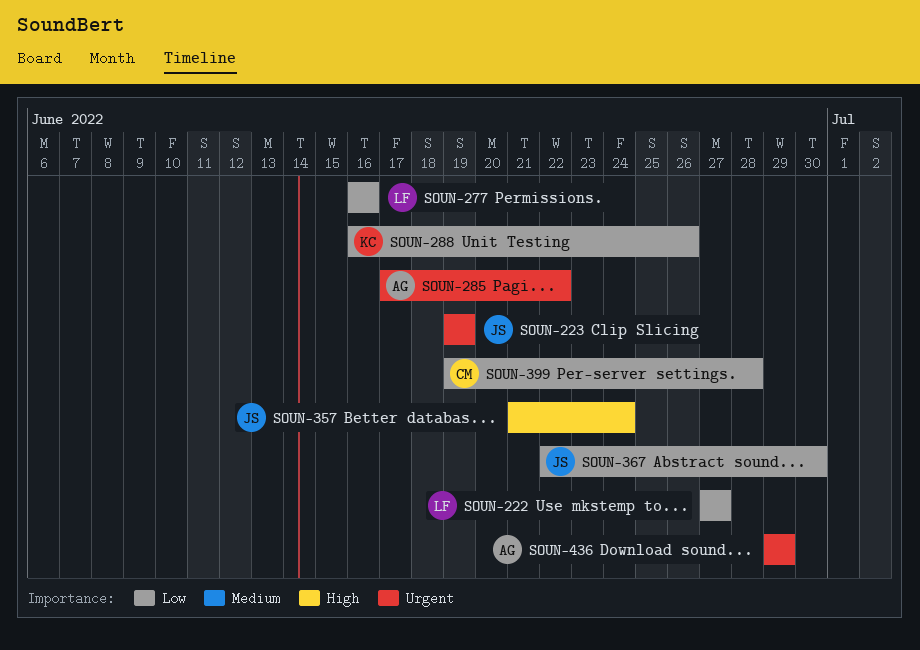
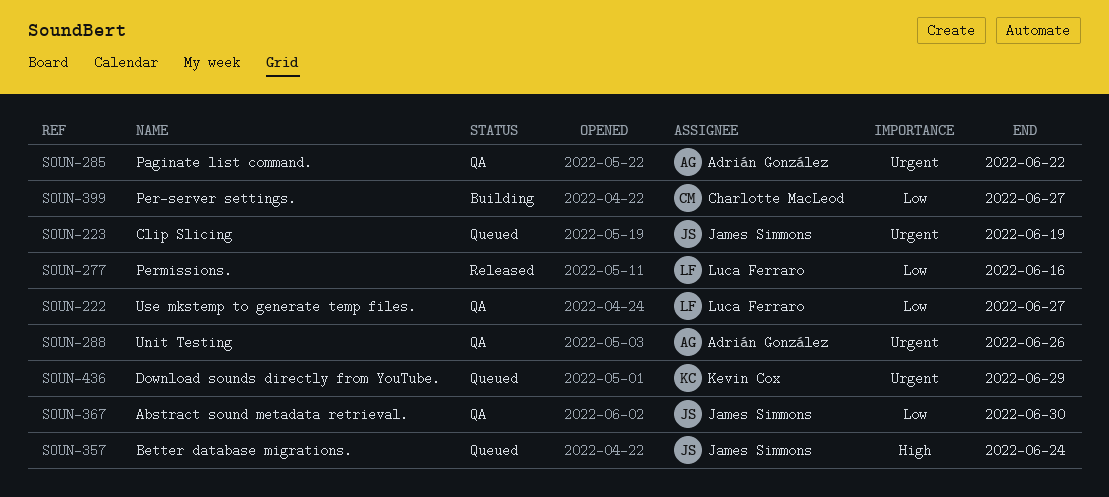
SOUN-288, owner: Kevin Cox -> Adrián González
SOUN-288, priority: Low -> Urgent
SOUN-399, due: Jun 28 -> Jun 27
SOUN-436, owner: Adrián González -> Kevin Cox

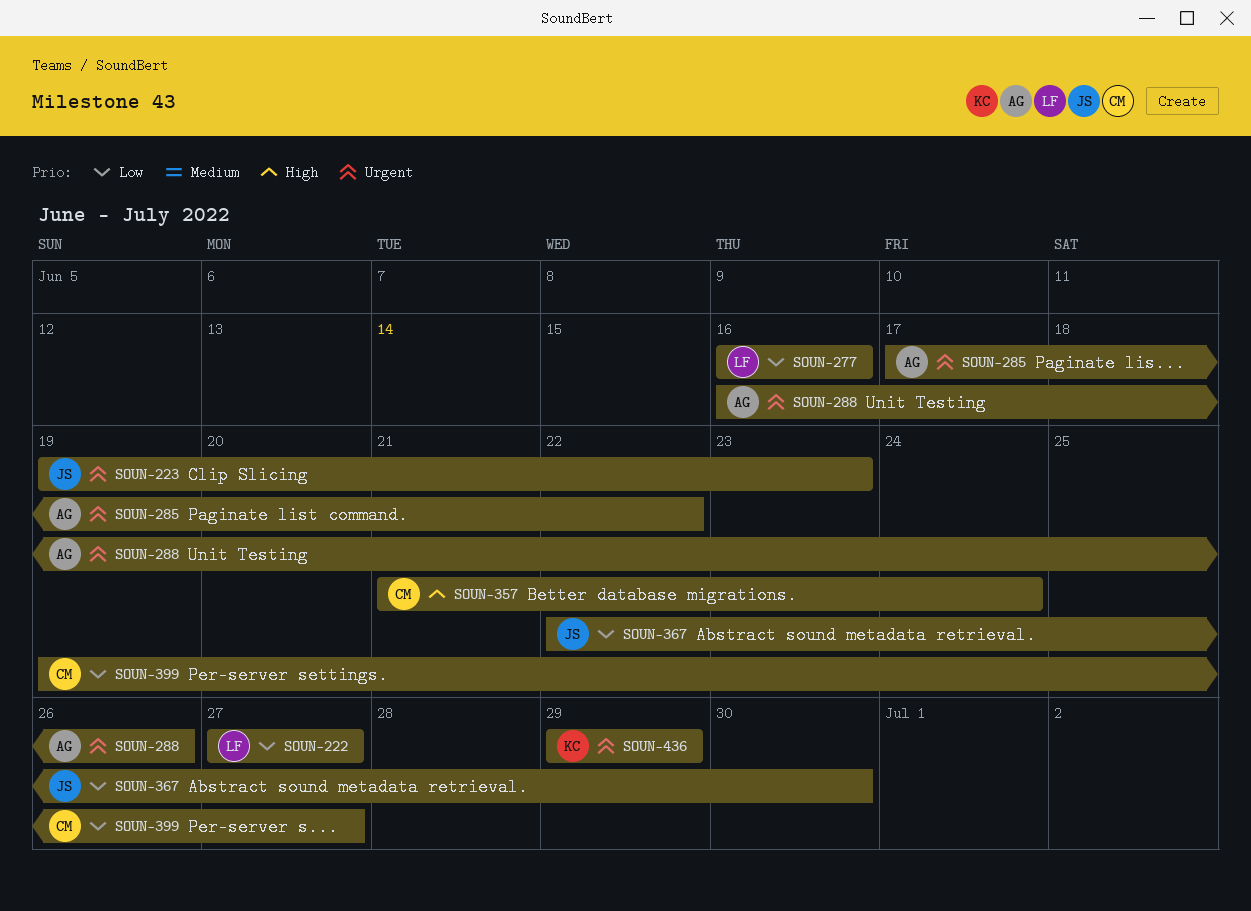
SOUN-223, due: Jun 19 -> Jun 23
SOUN-357, owner: James Simmons -> Charlotte MacLeod

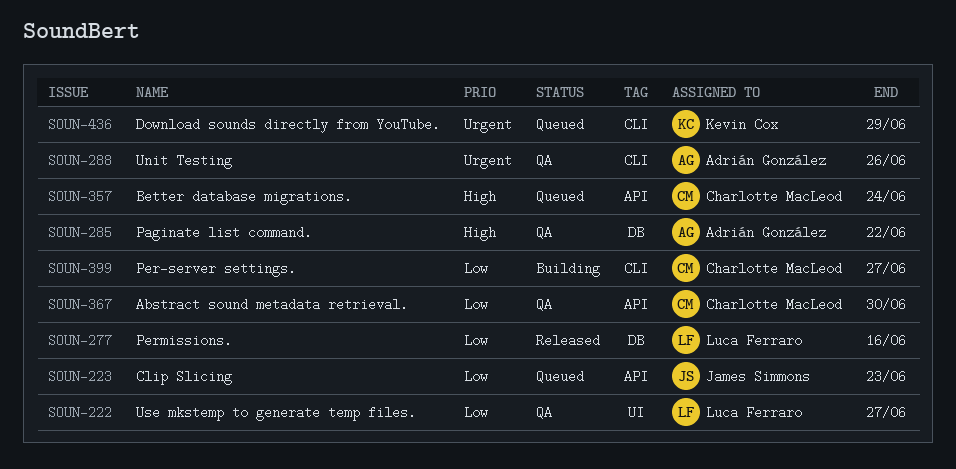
SOUN-223, priority: Urgent -> Low
SOUN-285, priority: Urgent -> High
SOUN-367, owner: James Simmons -> Charlotte MacLeod

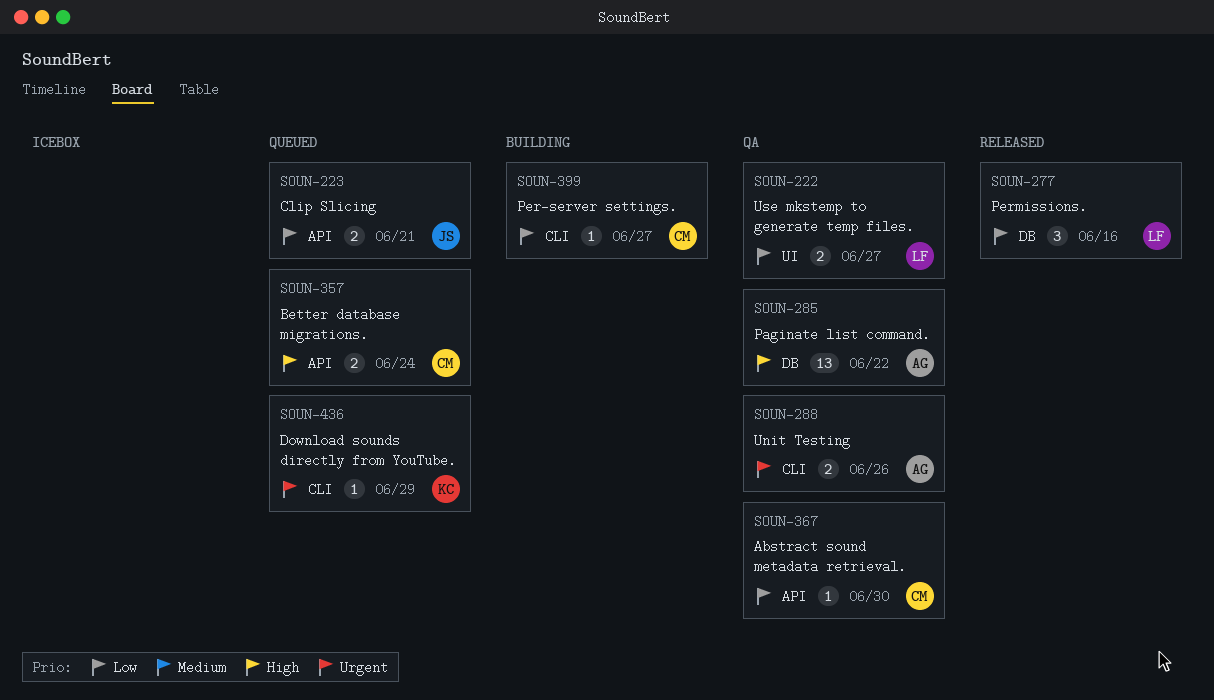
SOUN-223, due: Jun 23 -> Jun 21

